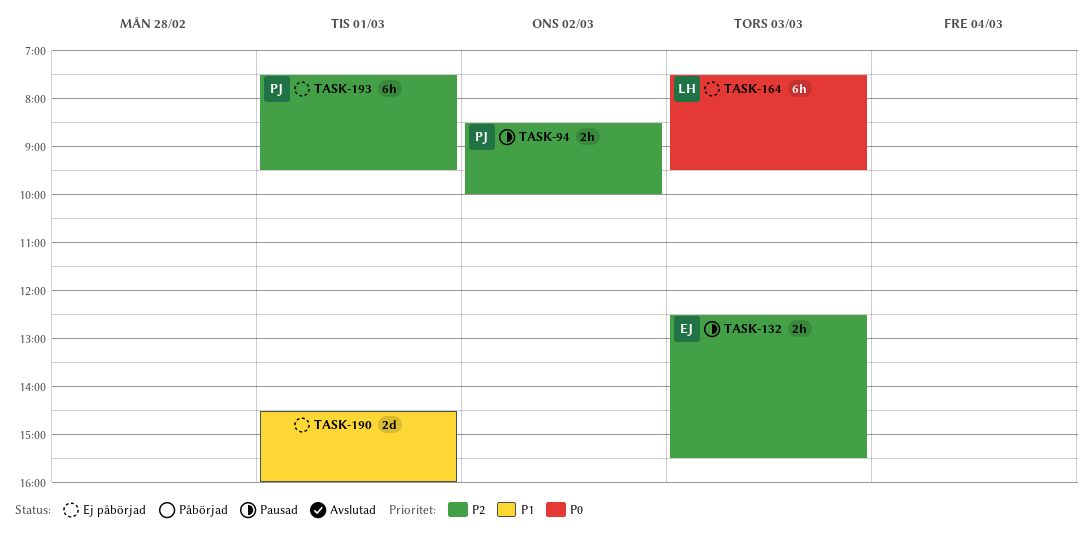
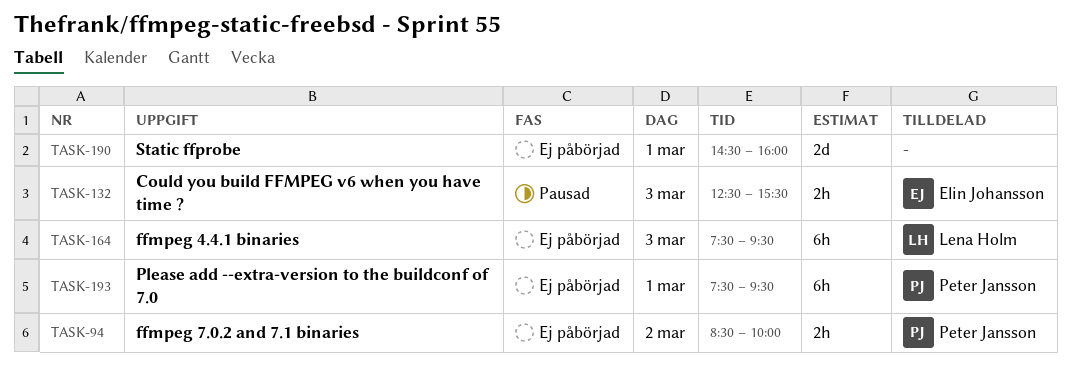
TASK-94, status: Pausad -> Ej påbörjad

